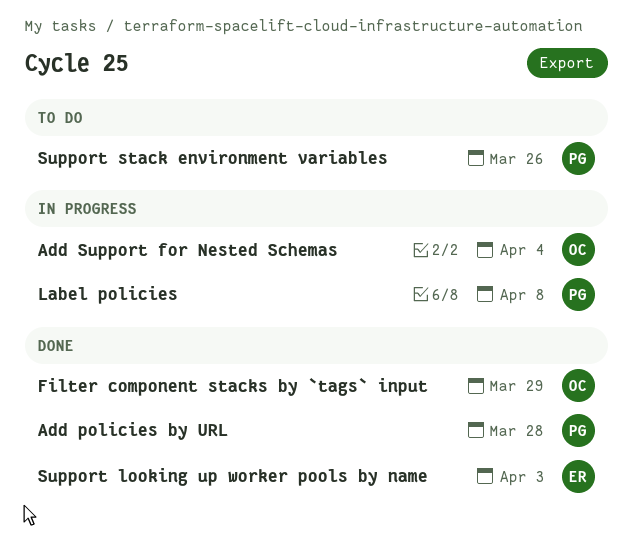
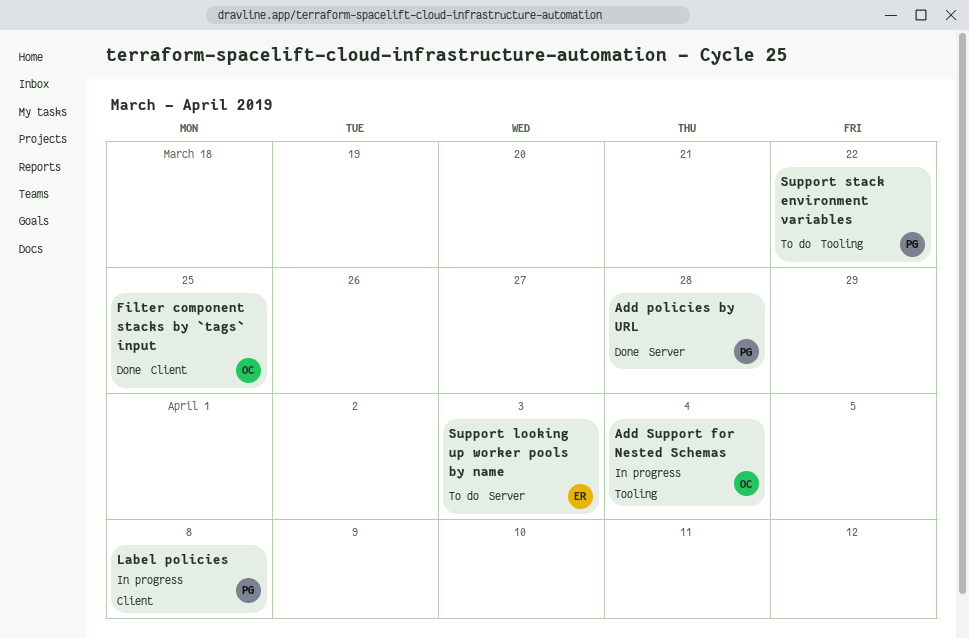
Filter component stacks by `tags` input, due: Mar 29 -> Mar 25
Support looking up worker pools by name, status: Done -> To do
Support stack environment variables, due: Mar 26 -> Mar 22

